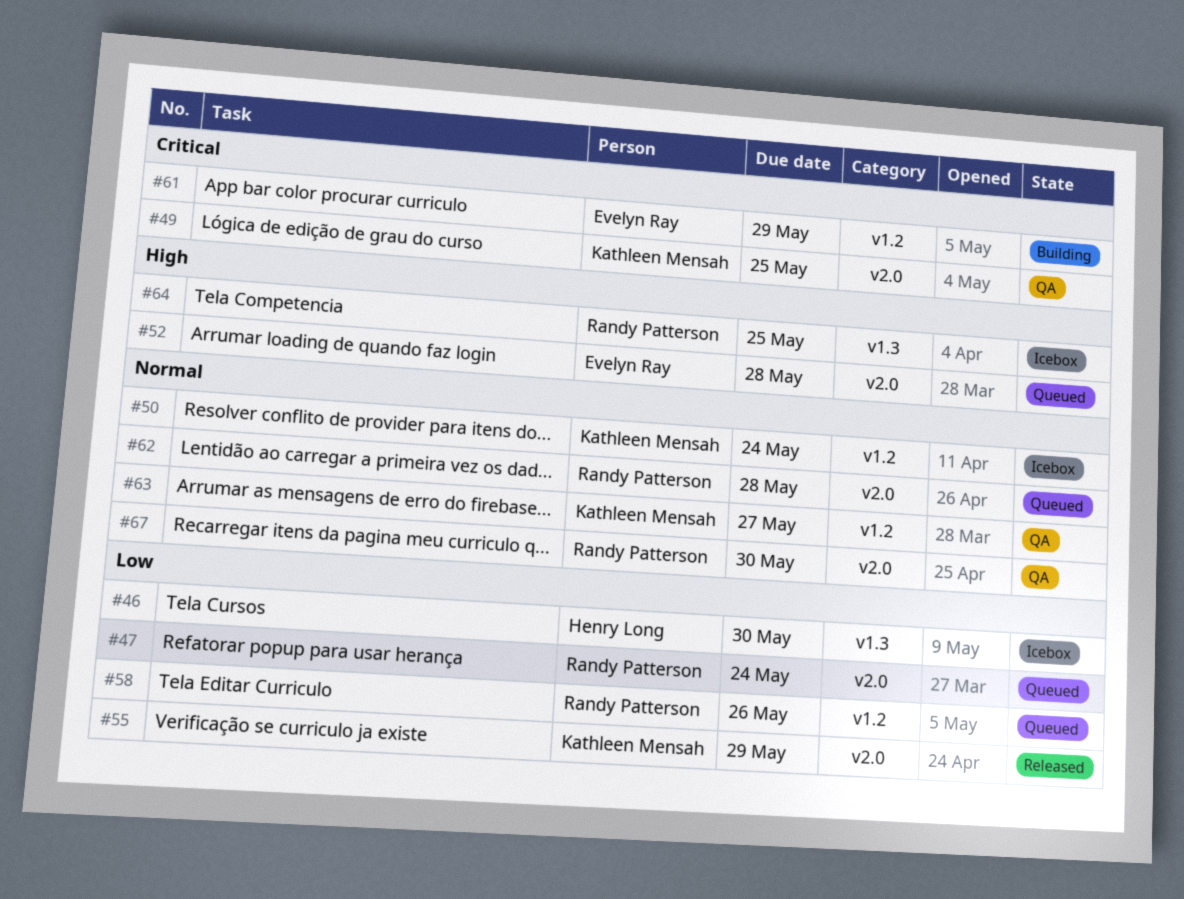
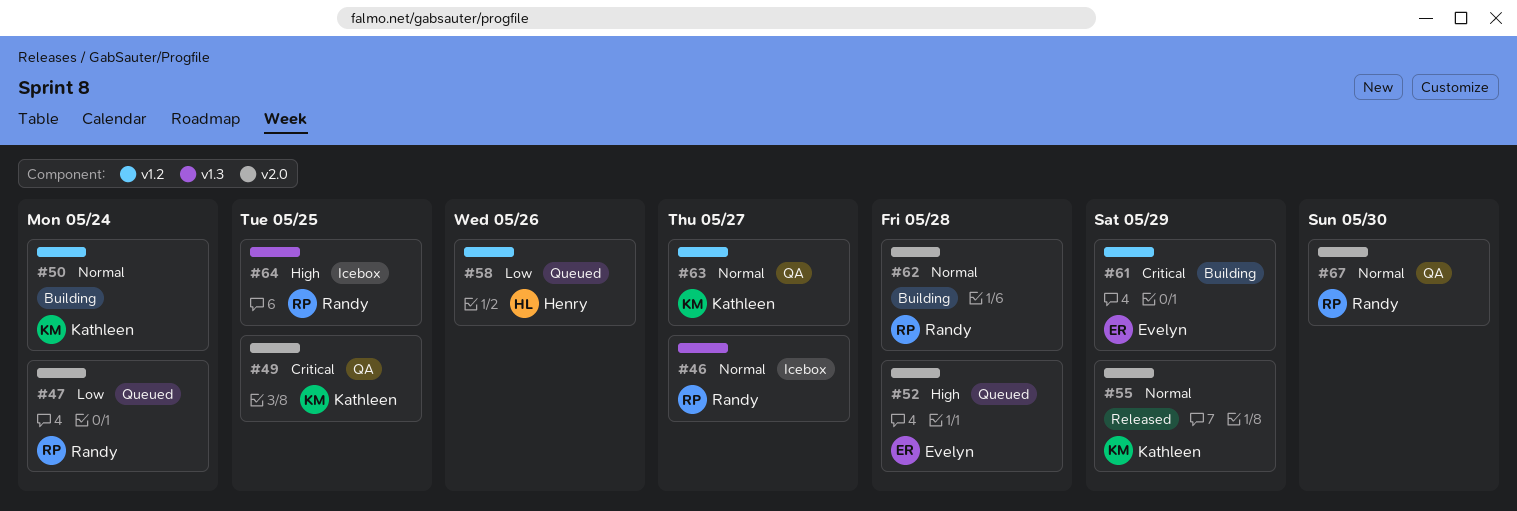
#46, owner: Henry Long -> Randy Patterson
#46, priority: Low -> Normal
#46, due: May 30 -> May 27
#50, status: Icebox -> Building
#55, priority: Low -> Normal
#58, owner: Randy Patterson -> Henry Long
#62, status: Queued -> Building

